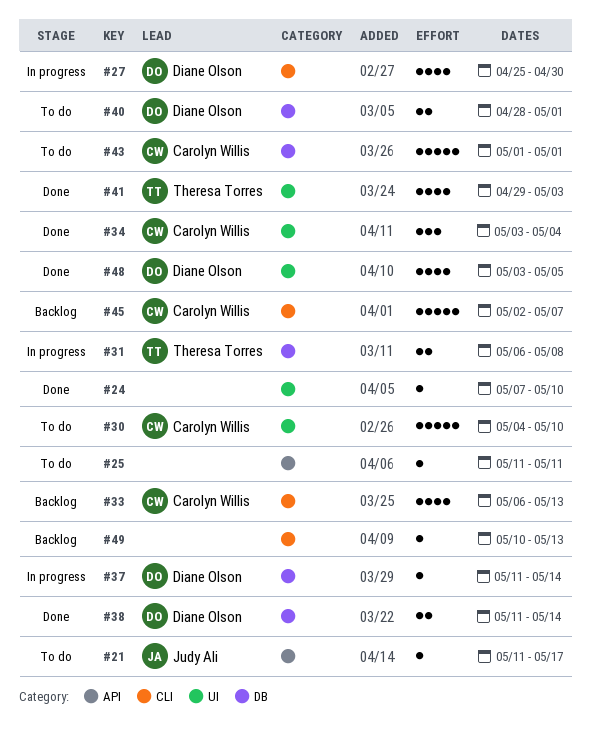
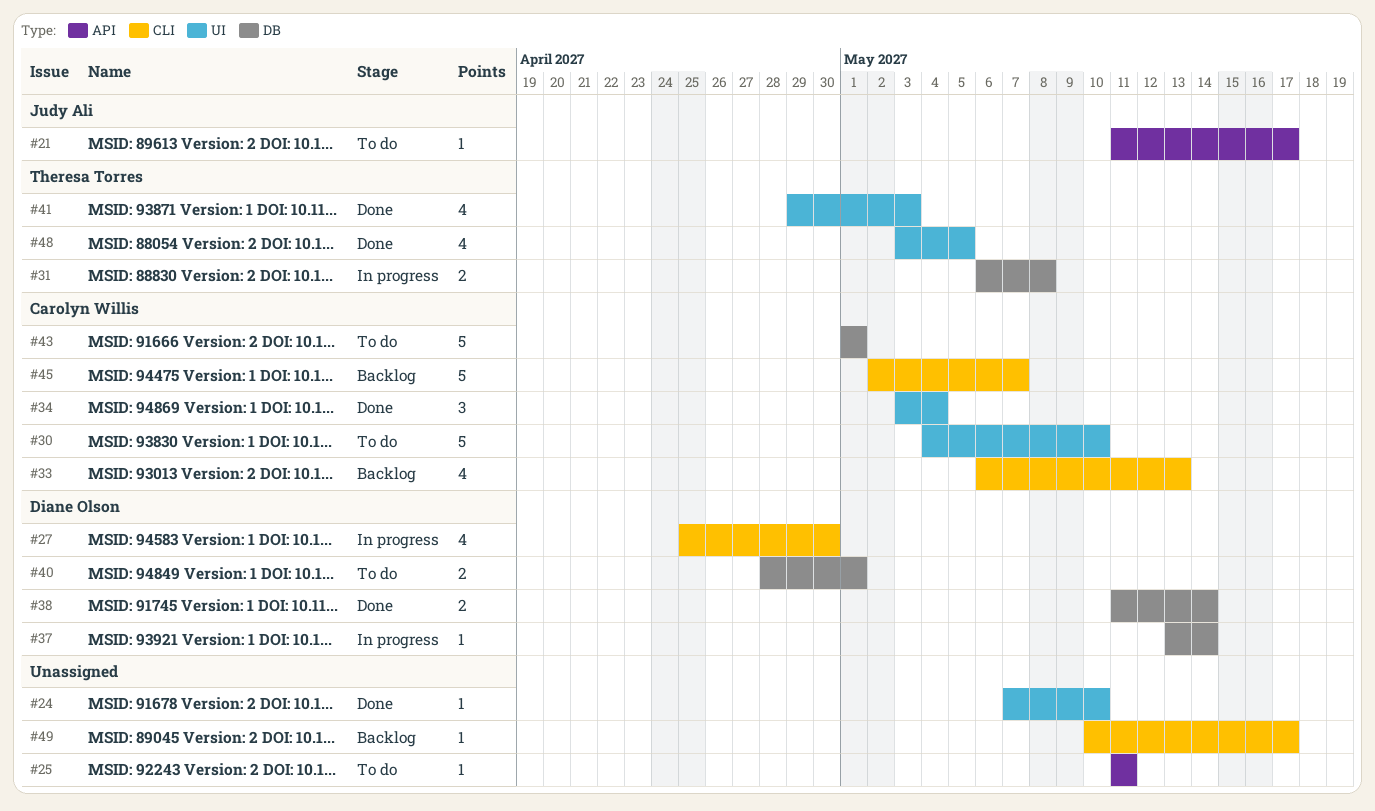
#37, start: May 11 -> May 13
#48, owner: Diane Olson -> Theresa Torres
#49, due: May 13 -> May 17

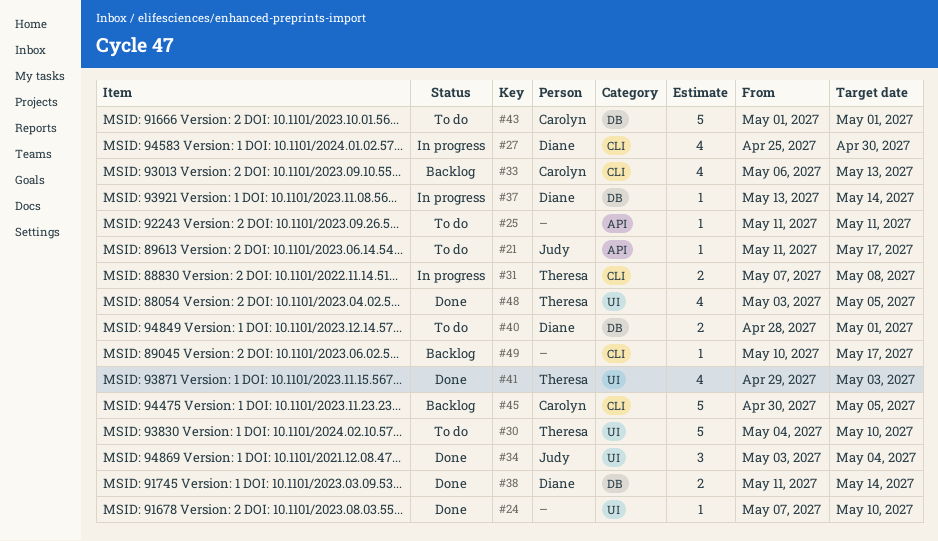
#30, owner: Carolyn Willis -> Theresa Torres
#31, label: DB -> CLI
#31, start: May 6 -> May 7
#34, owner: Carolyn Willis -> Judy Ali
#45, start: May 2 -> Apr 30
#45, due: May 7 -> May 5

